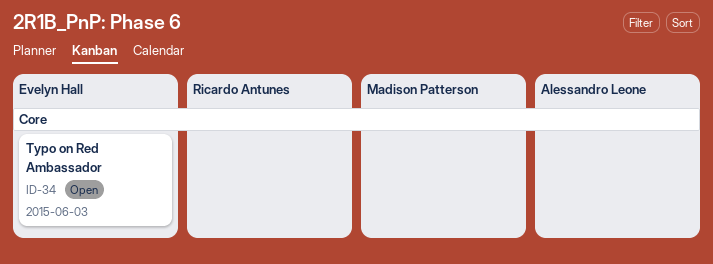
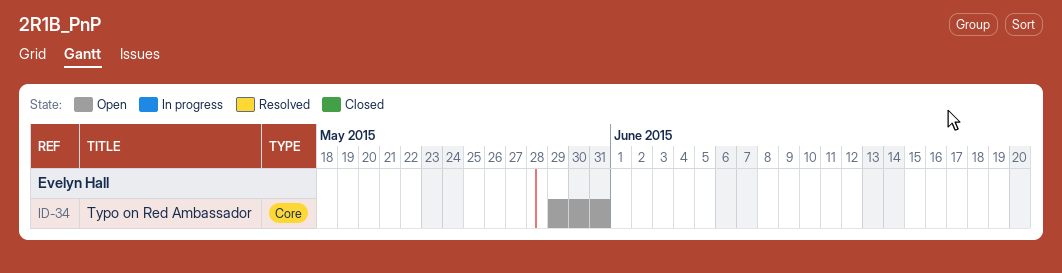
ID-34, due: Jun 3 -> May 31

